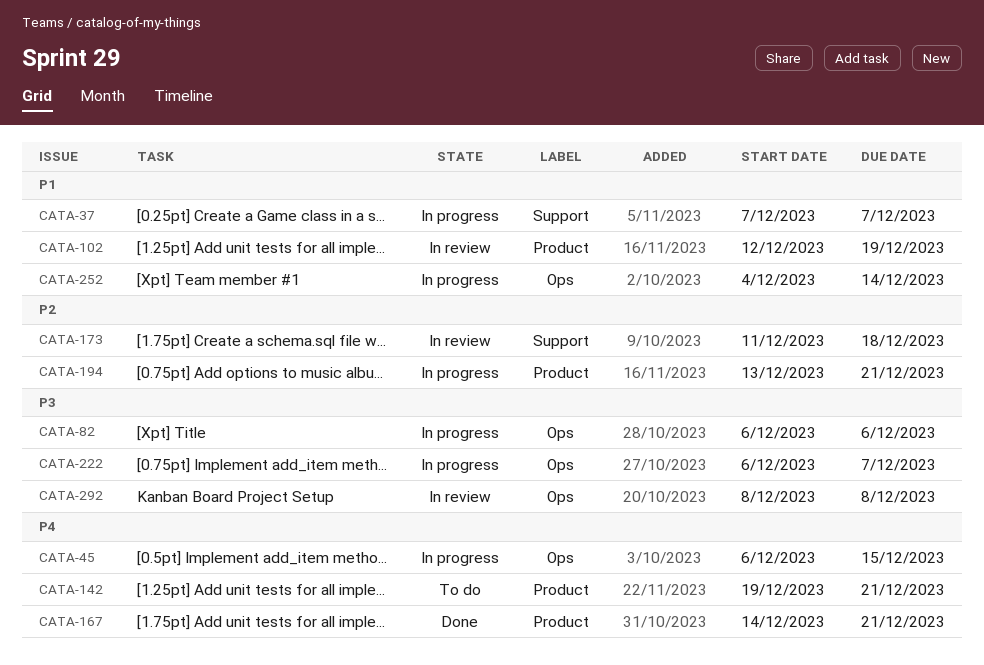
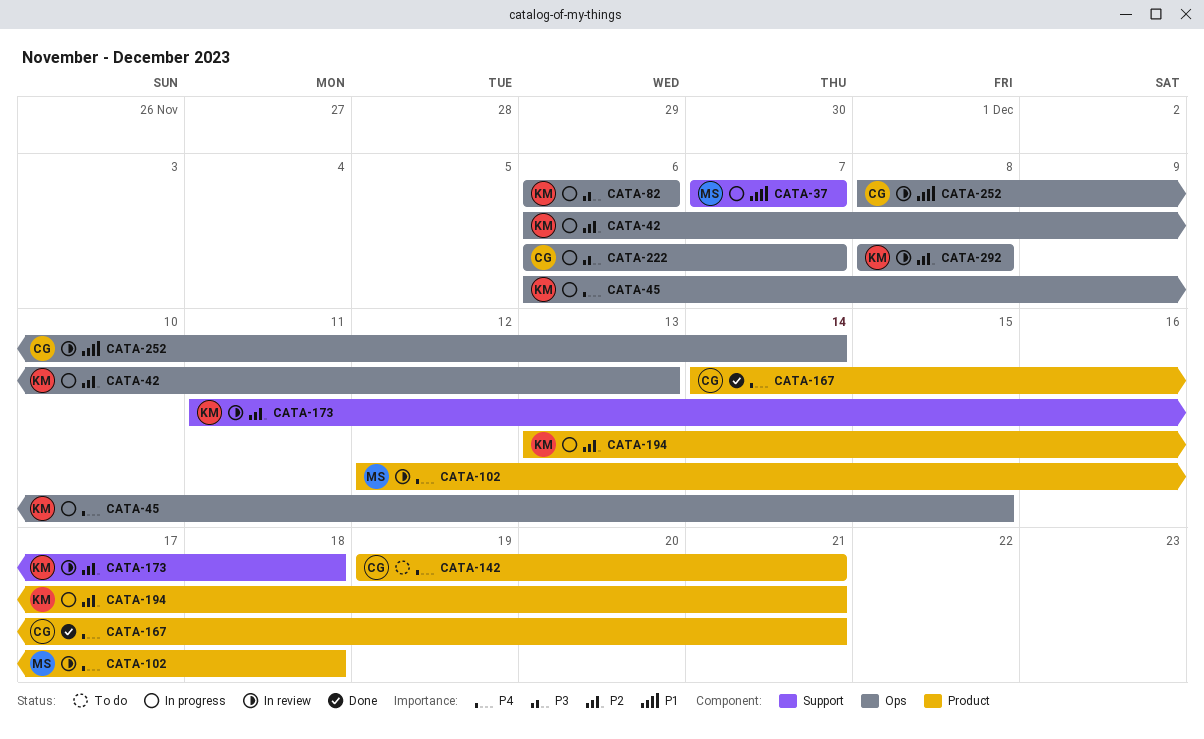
CATA-42: none -> present
CATA-102, priority: P1 -> P4
CATA-102, due: Dec 19 -> Dec 18
CATA-252, status: In progress -> In review
CATA-252, start: Dec 4 -> Dec 8
CATA-292, priority: P3 -> P2

